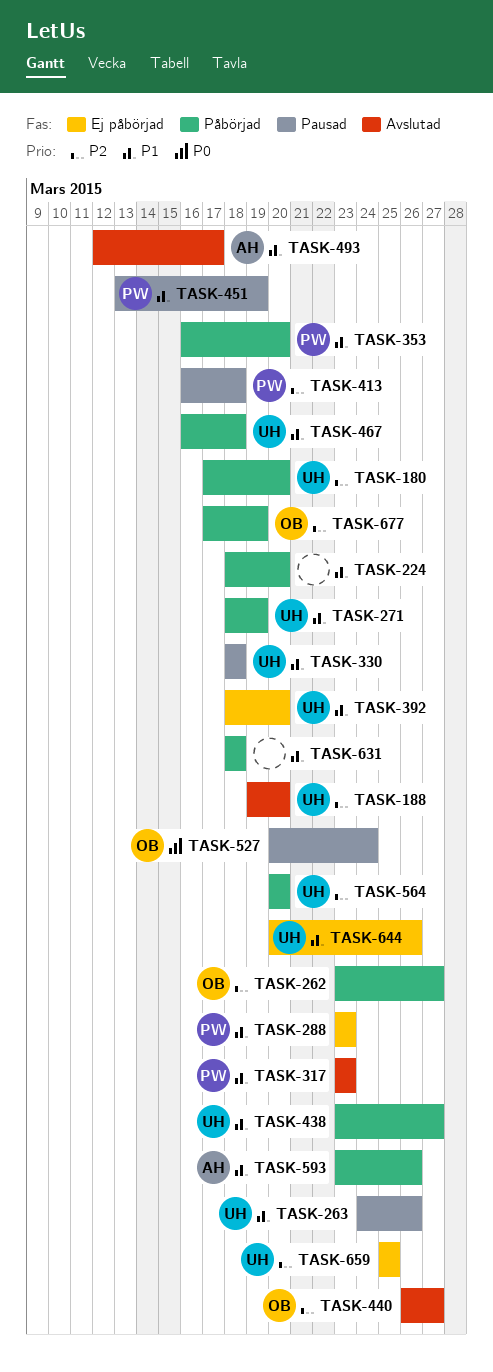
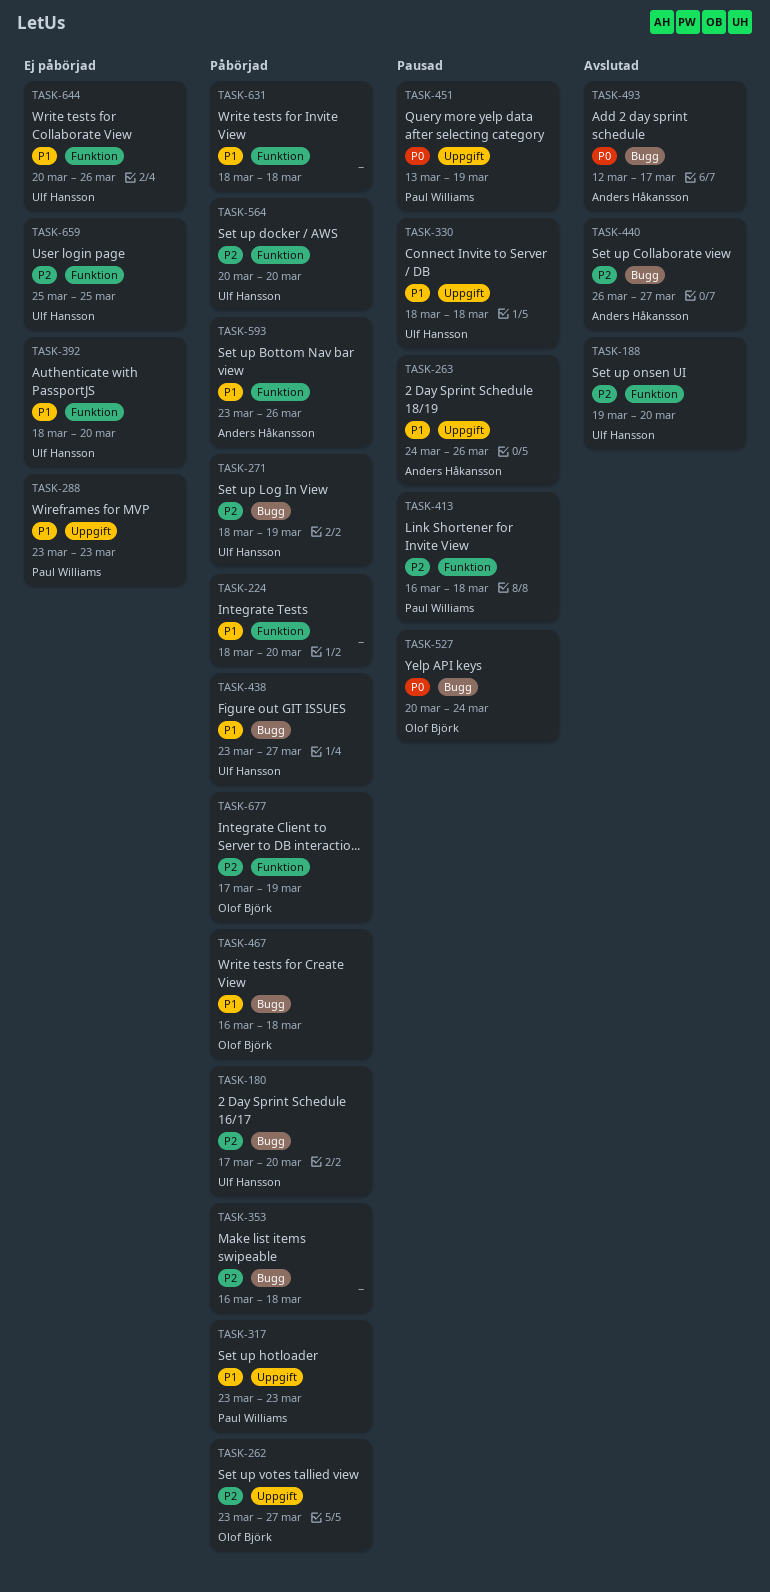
TASK-263, owner: Ulf Hansson -> Anders Håkansson
TASK-271, priority: P1 -> P2
TASK-317, status: Avslutad -> Påbörjad
TASK-353, owner: Paul Williams -> none
TASK-353, priority: P1 -> P2
TASK-353, due: Mar 20 -> Mar 18
TASK-440, owner: Olof Björk -> Anders Håkansson
TASK-451, priority: P1 -> P0
TASK-467, owner: Ulf Hansson -> Olof Björk
TASK-493, priority: P1 -> P0

